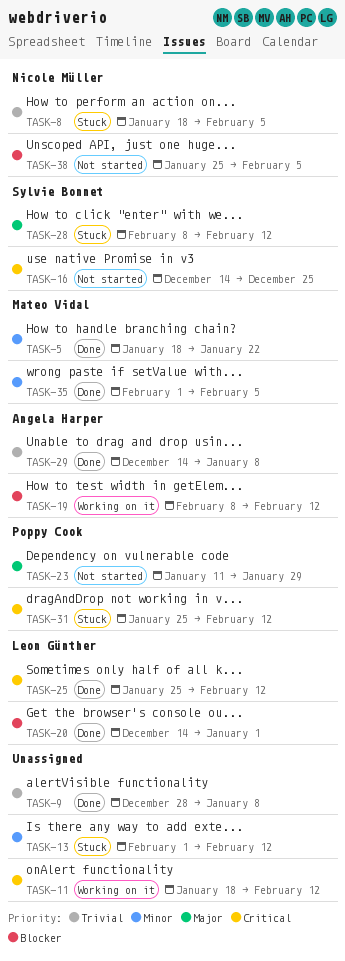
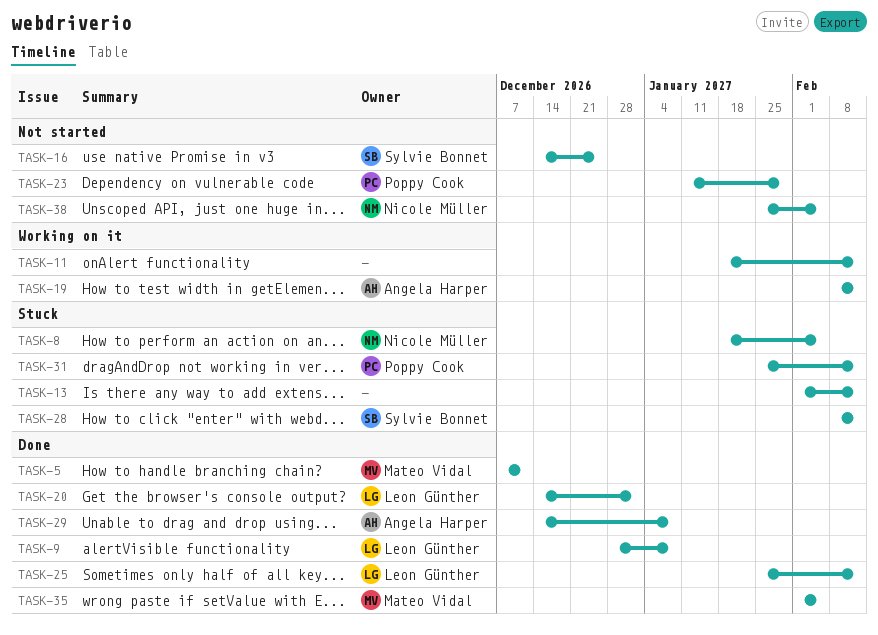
TASK-5, start: Jan 18 -> Dec 7
TASK-5, due: Jan 22 -> Dec 11
TASK-9, owner: none -> Leon Günther

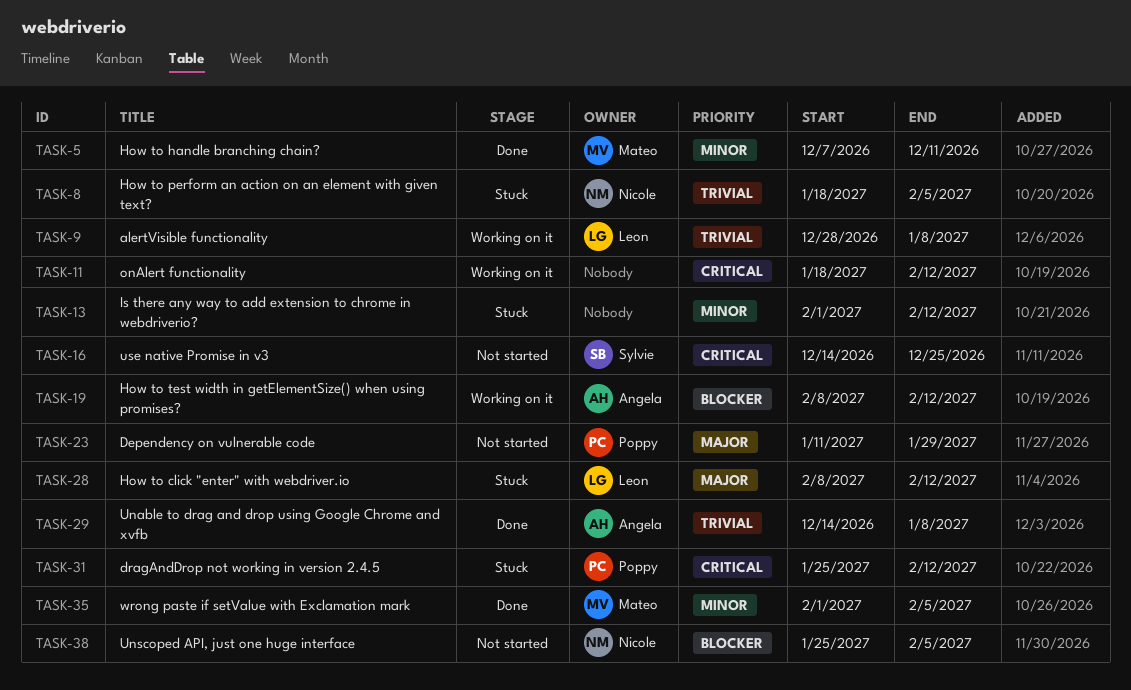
TASK-9, status: Done -> Working on it
TASK-20: present -> none
TASK-25: present -> none
TASK-28, owner: Sylvie Bonnet -> Leon Günther

